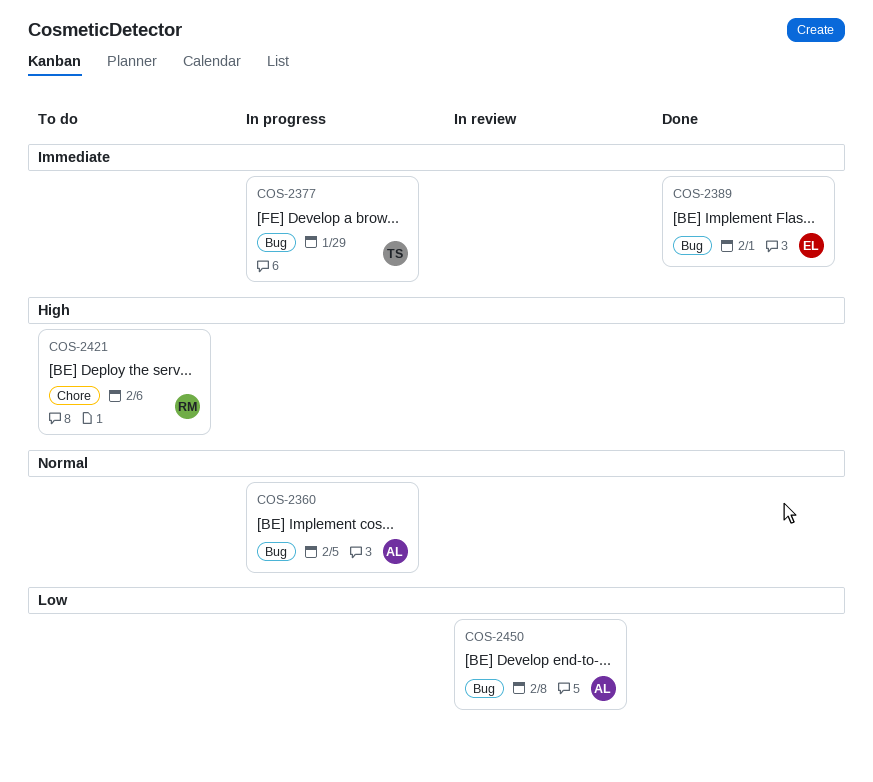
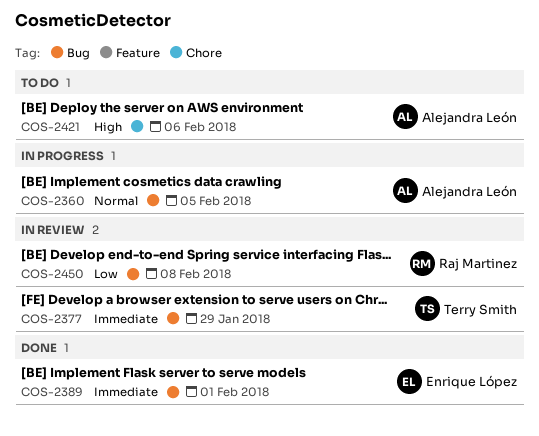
COS-2377, status: In progress -> In review
COS-2421, owner: Raj Martinez -> Alejandra León
COS-2450, owner: Alejandra León -> Raj Martinez

